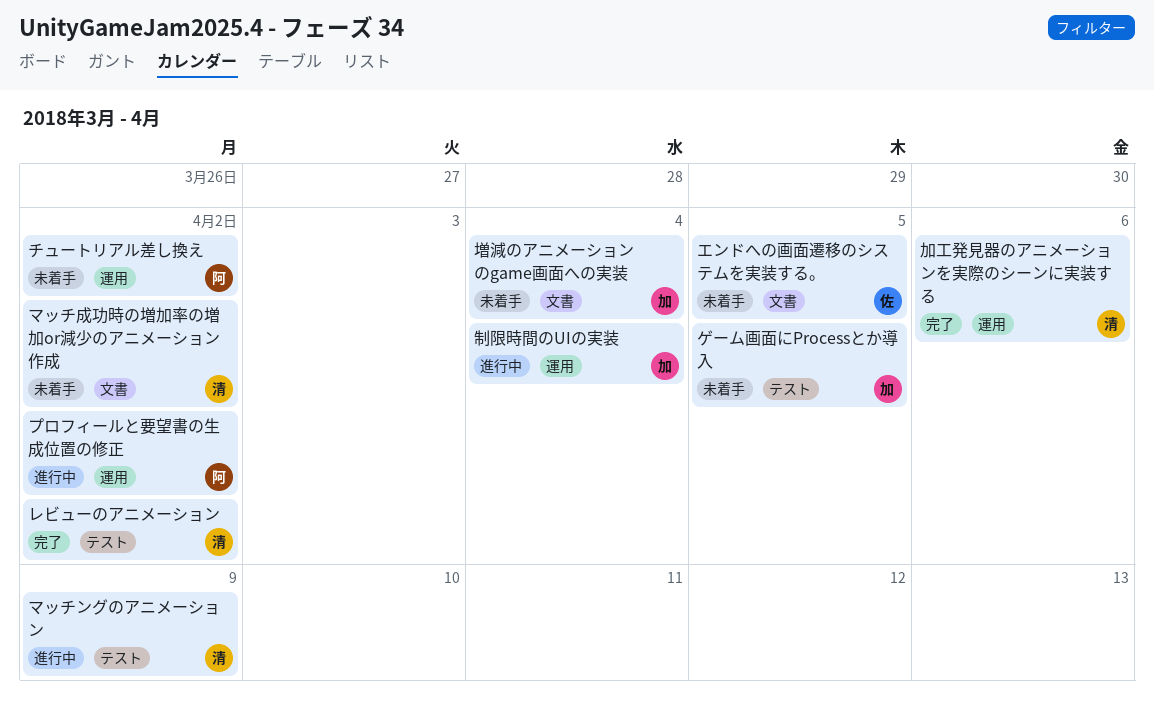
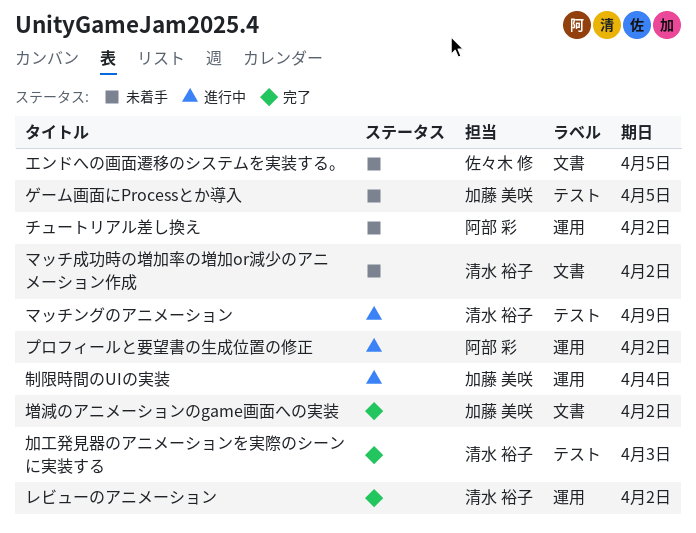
レビューのアニメーション, label: テスト -> 運用
加工発見器のアニメーションを実際のシーンに実装する, label: 運用 -> テスト
加工発見器のアニメーションを実際のシーンに実装する, due: Apr 6 -> Apr 3
増減のアニメーションのgame画面への実装, status: 未着手 -> 完了
増減のアニメーションのgame画面への実装, due: Apr 4 -> Apr 2

